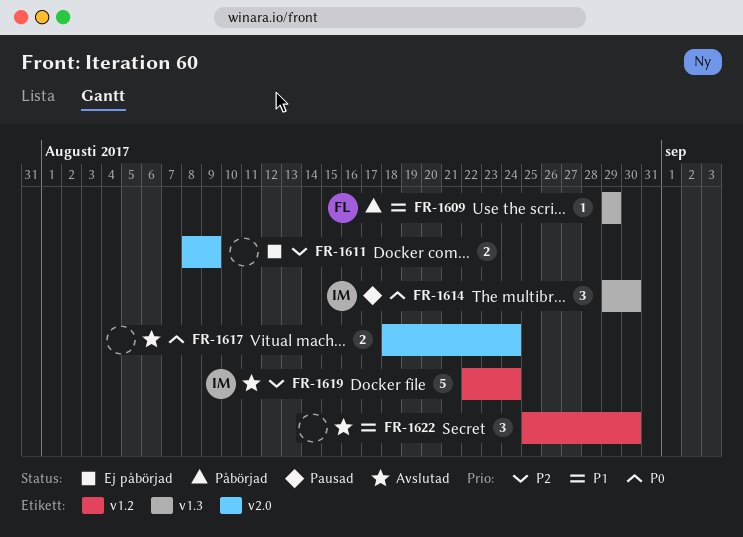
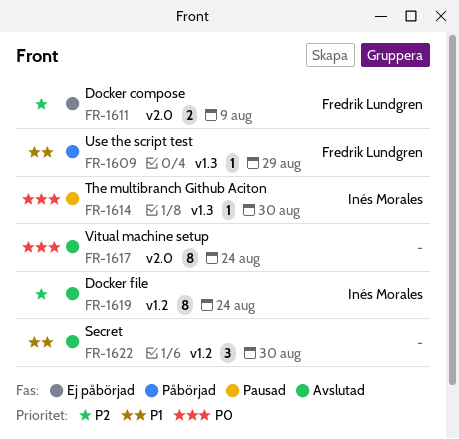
FR-1611, owner: none -> Fredrik Lundgren
FR-1614, estimate: 3 -> 1
FR-1617, estimate: 2 -> 8
FR-1619, estimate: 5 -> 8

